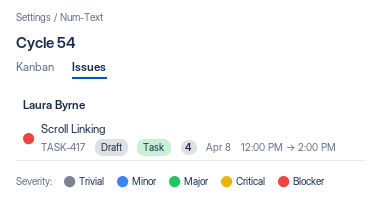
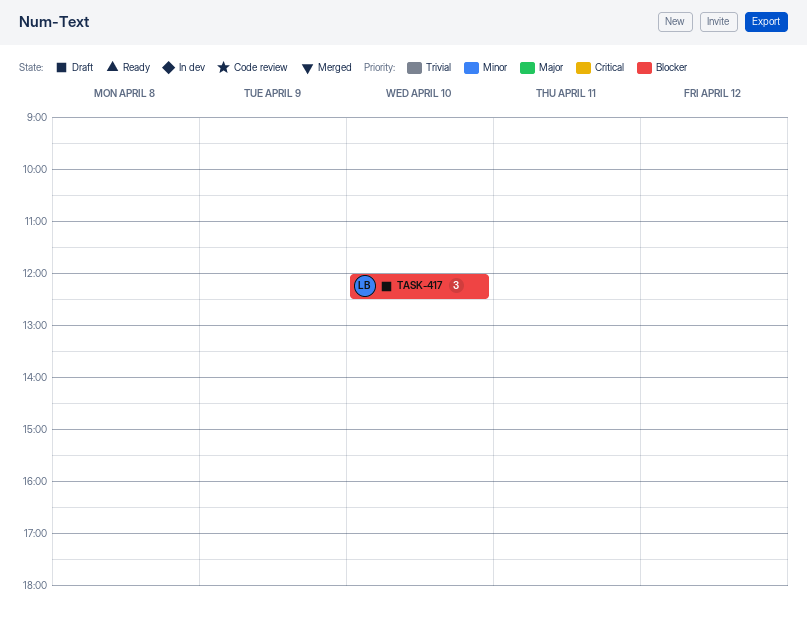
TASK-417, estimate: 4 -> 3
TASK-417, day: Apr 8 -> Apr 10
TASK-417, ends: 14:00 -> 12:30

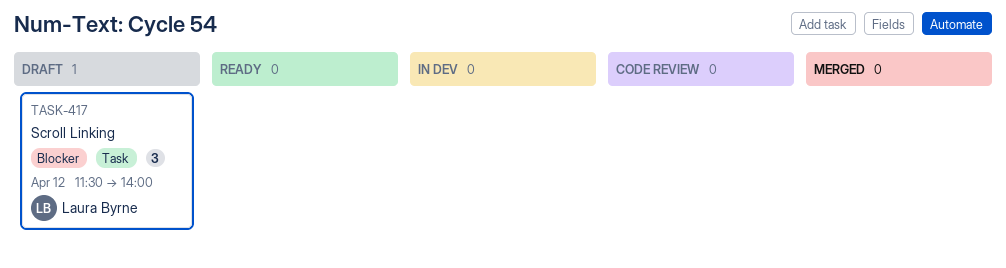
TASK-417, day: Apr 10 -> Apr 12
TASK-417, begins: 12:00 -> 11:30
TASK-417, ends: 12:30 -> 14:00

